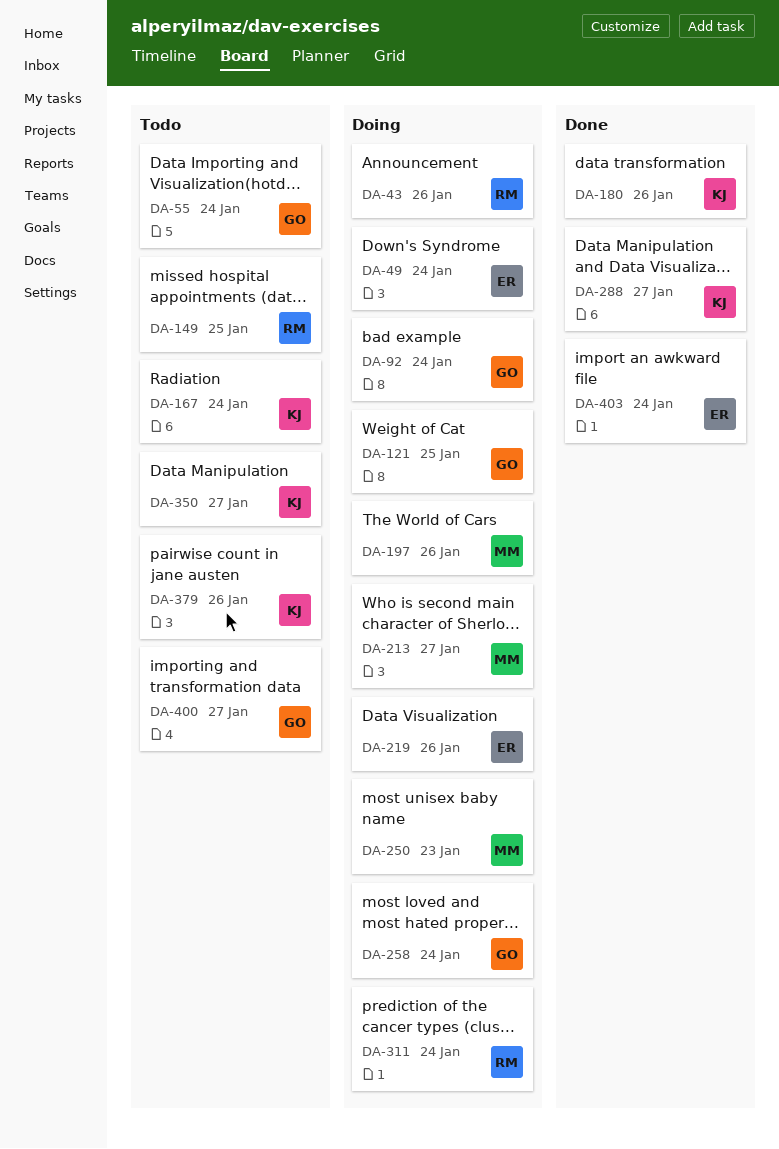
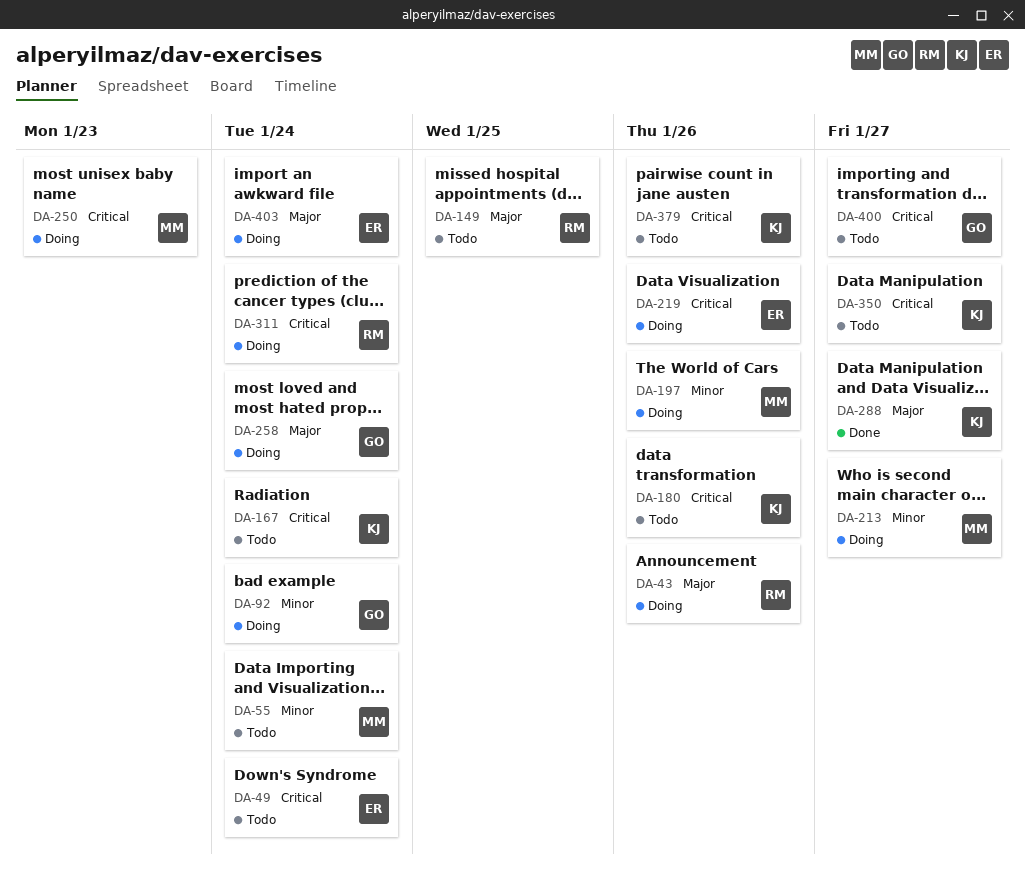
DA-49, status: Doing -> Todo
DA-55, owner: GO -> MM
DA-121: present -> none
DA-180, status: Done -> Todo
DA-403, status: Done -> Doing

